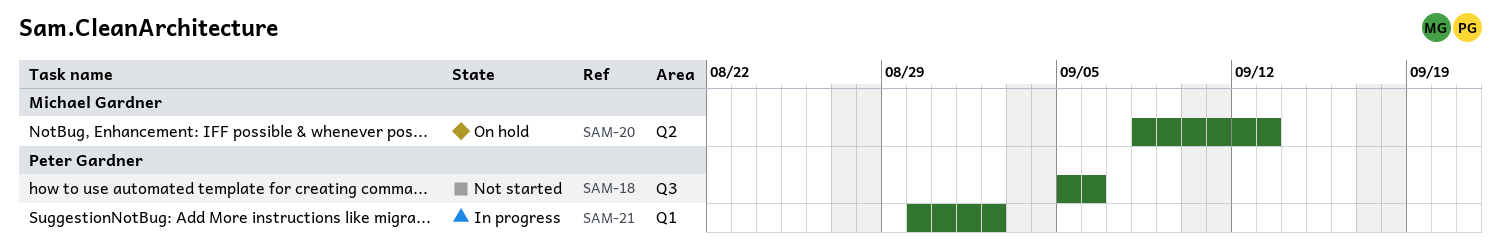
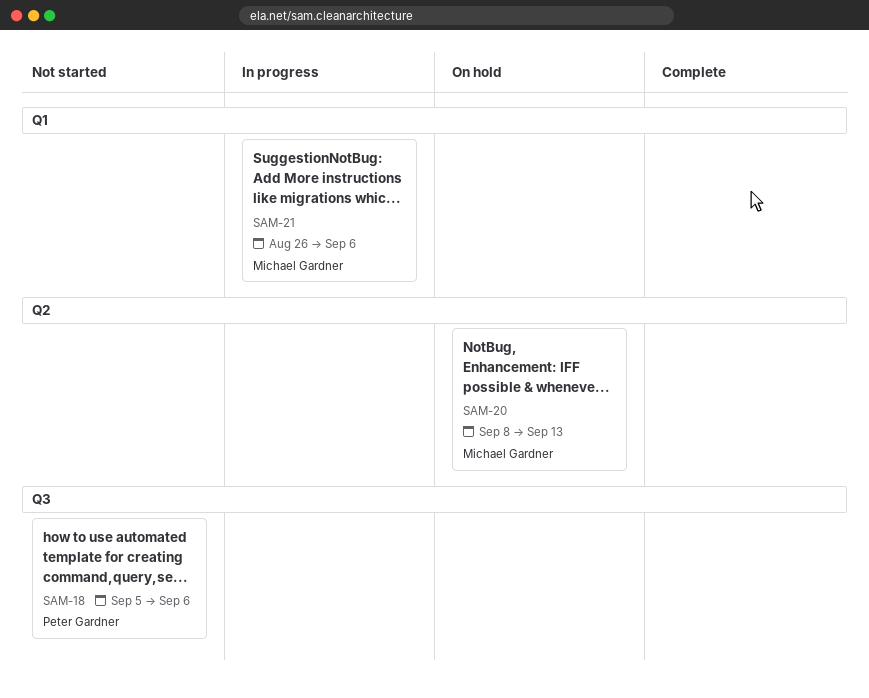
SAM-21, owner: Peter Gardner -> Michael Gardner
SAM-21, start: Aug 30 -> Aug 26
SAM-21, due: Sep 2 -> Sep 6

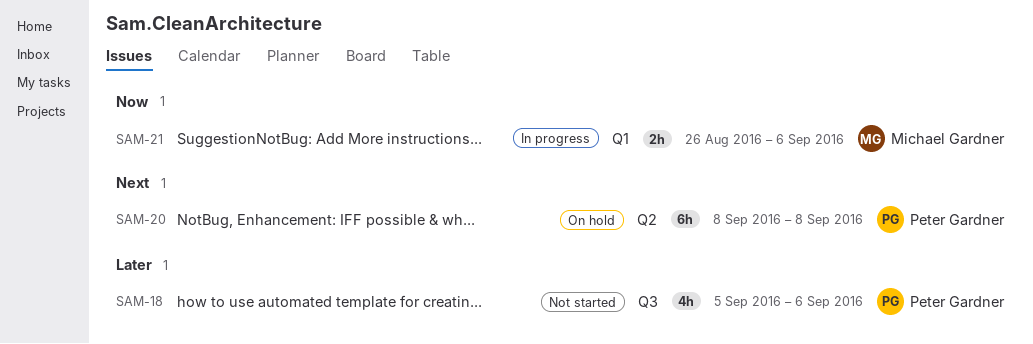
SAM-20, owner: Michael Gardner -> Peter Gardner
SAM-20, due: Sep 13 -> Sep 8

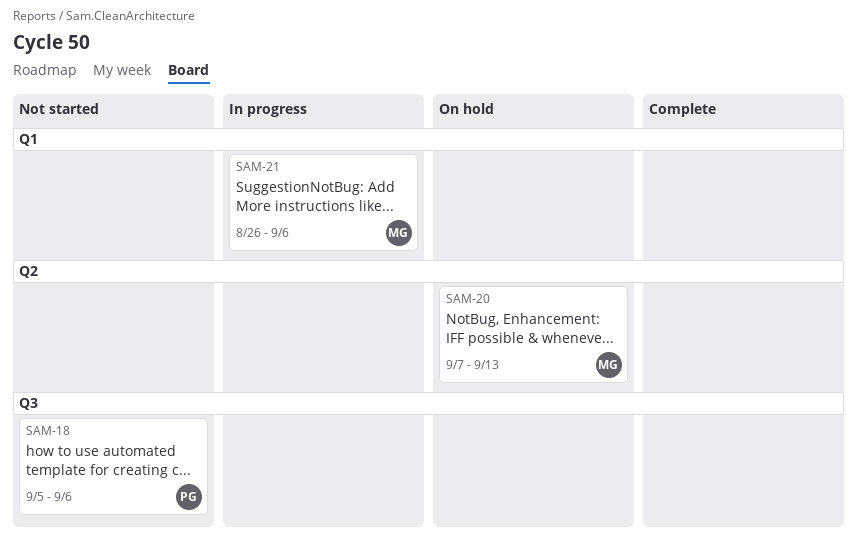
SAM-20, owner: Peter Gardner -> Michael Gardner
SAM-20, start: Sep 8 -> Sep 7
SAM-20, due: Sep 8 -> Sep 13

